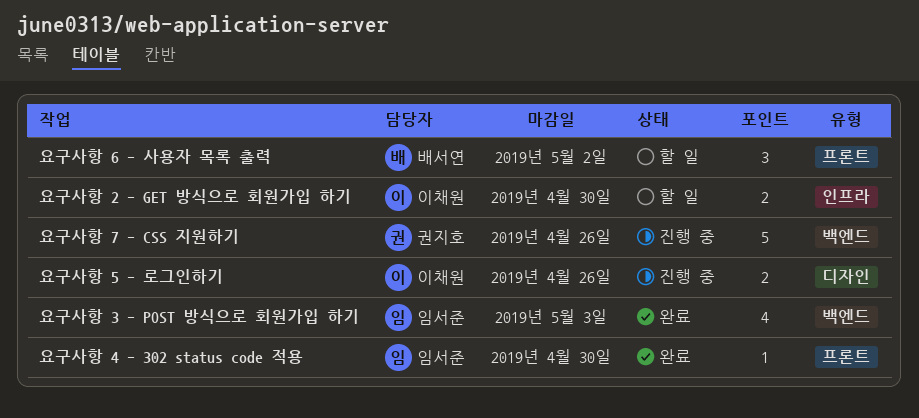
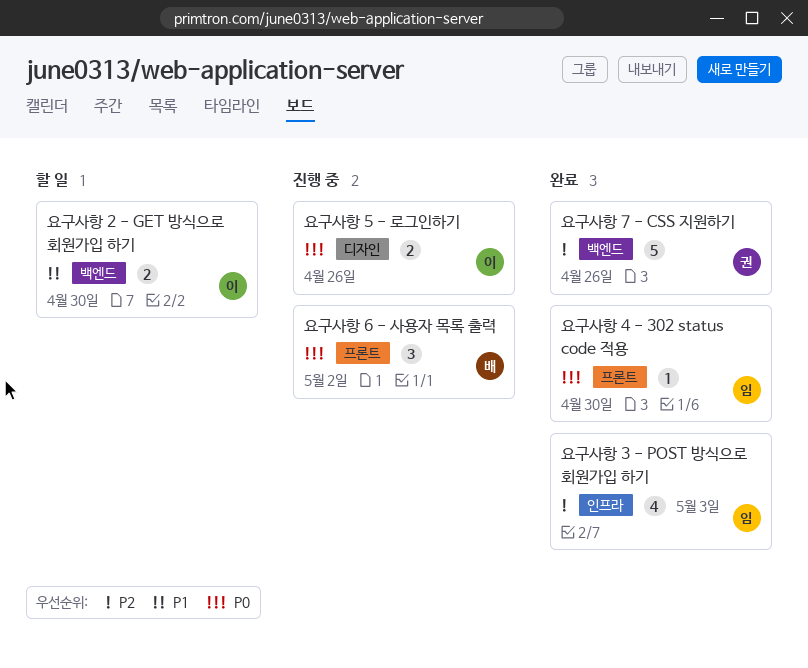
요구사항 2 - GET 방식으로 회원가입 하기, label: 인프라 -> 백엔드
요구사항 3 - POST 방식으로 회원가입 하기, label: 백엔드 -> 인프라
요구사항 6 - 사용자 목록 출력, status: 할 일 -> 진행 중
요구사항 7 - CSS 지원하기, status: 진행 중 -> 완료

